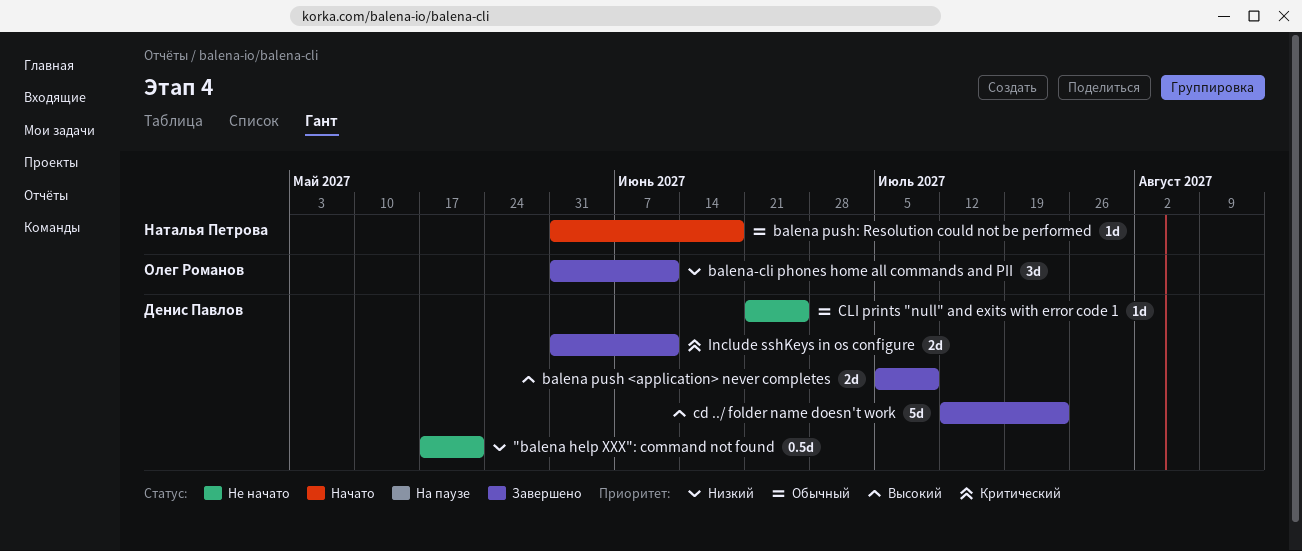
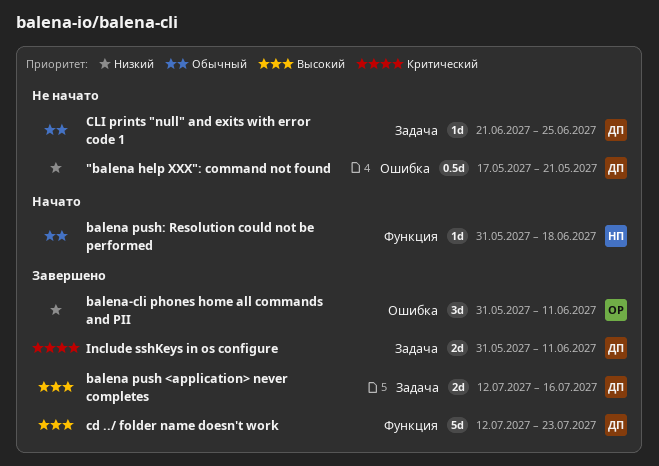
balena push <application> never completes, start: Jul 5 -> Jul 12
balena push <application> never completes, due: Jul 9 -> Jul 16

